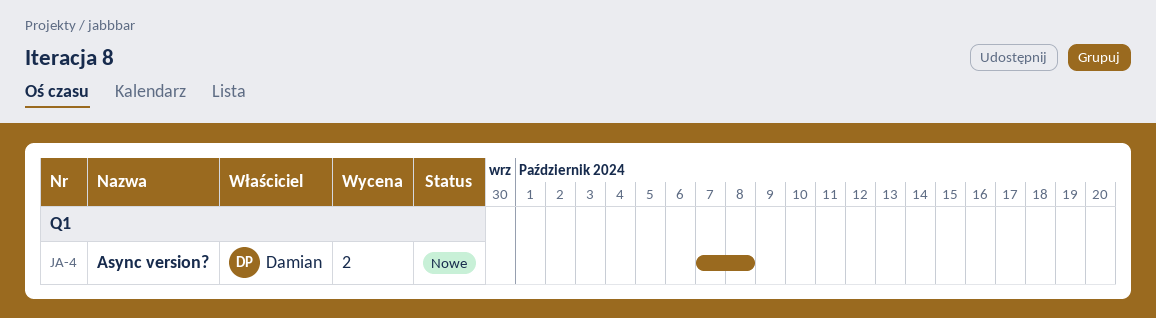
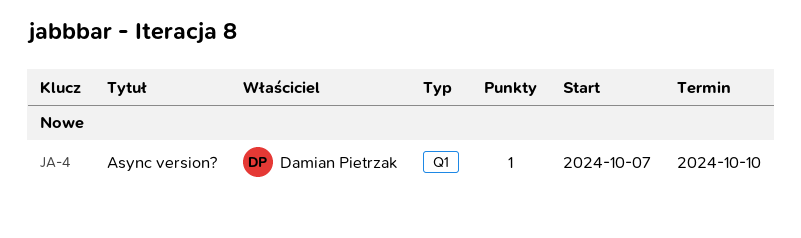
JA-4, estimate: 2 -> 1
JA-4, due: Oct 8 -> Oct 10

